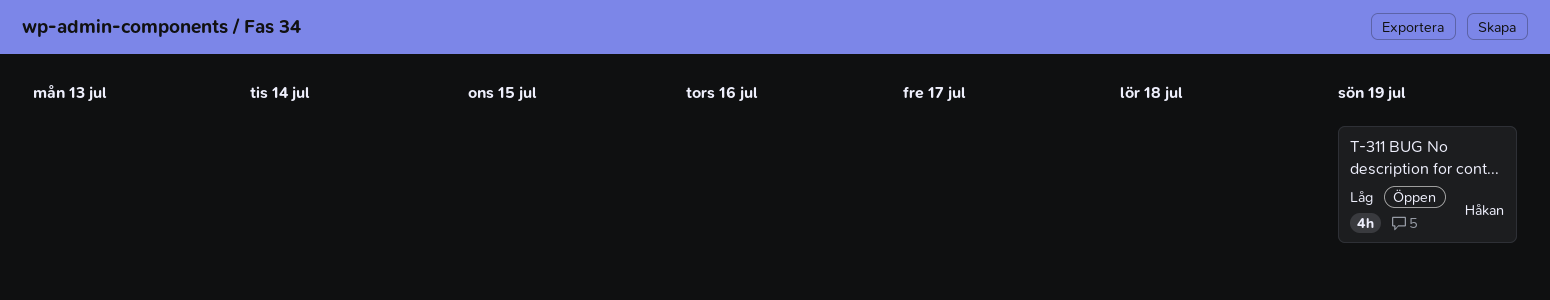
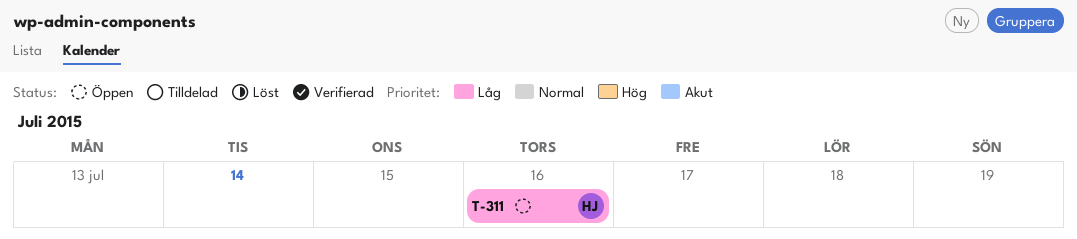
T-311, due: Jul 19 -> Jul 16

